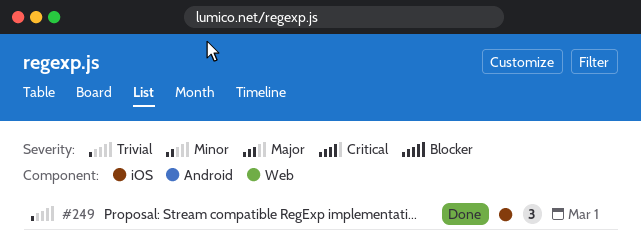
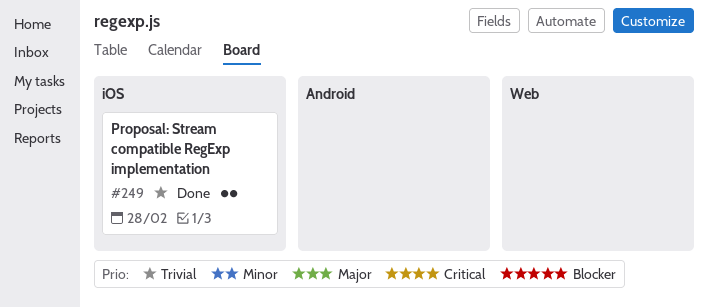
#249, estimate: 3 -> 2
#249, due: Mar 1 -> Feb 28

